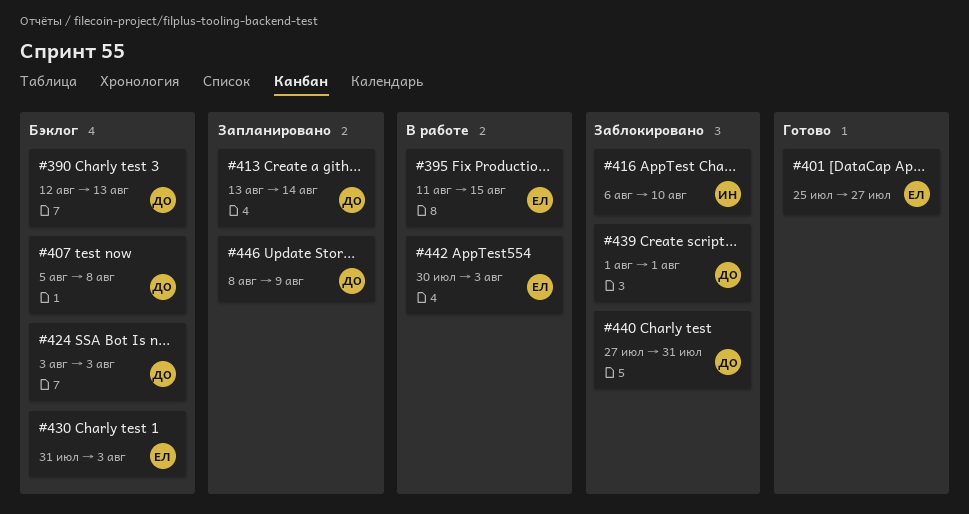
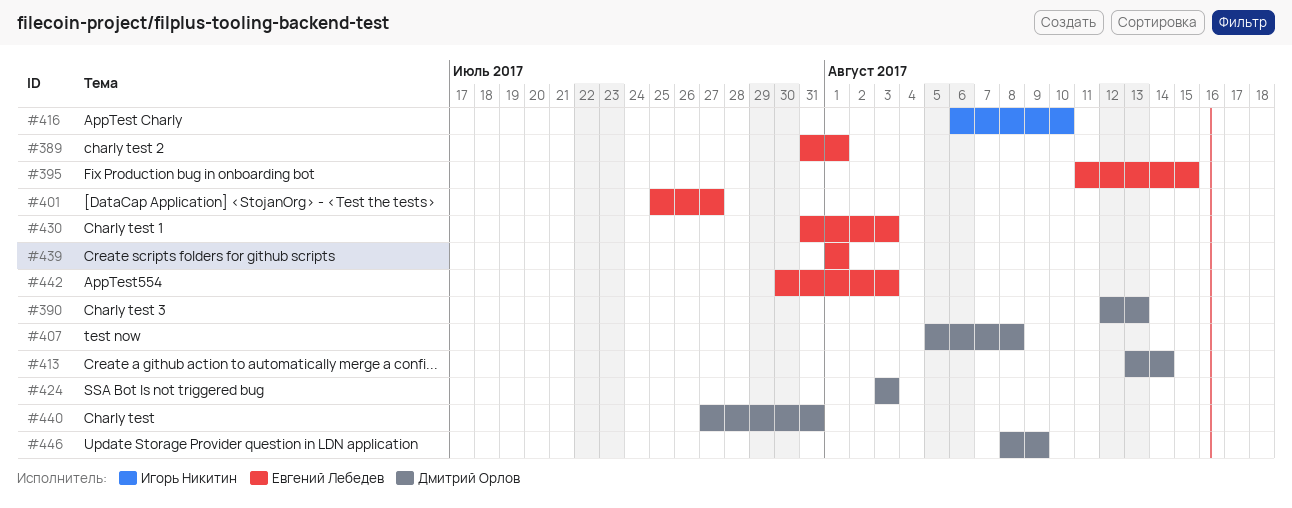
#389: none -> present
#439, owner: Дмитрий Орлов -> Евгений Лебедев

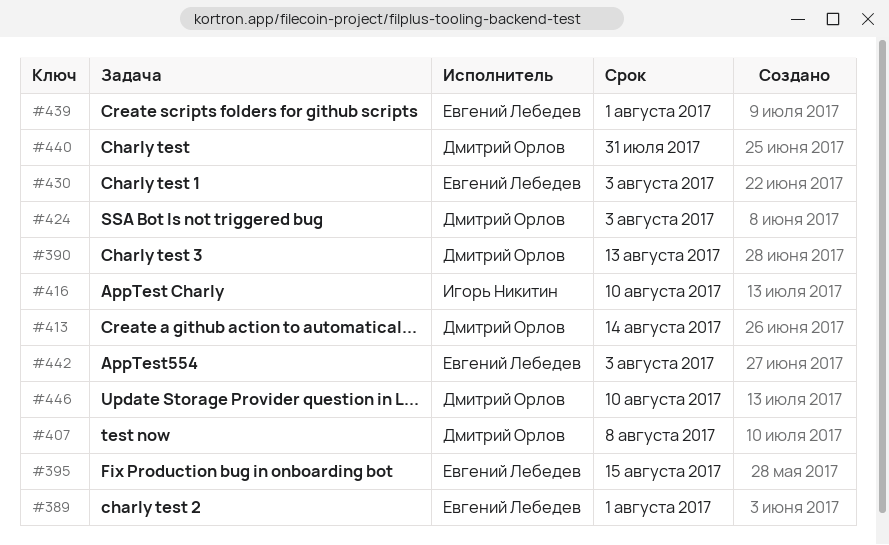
#401: present -> none
#446, due: Aug 9 -> Aug 10

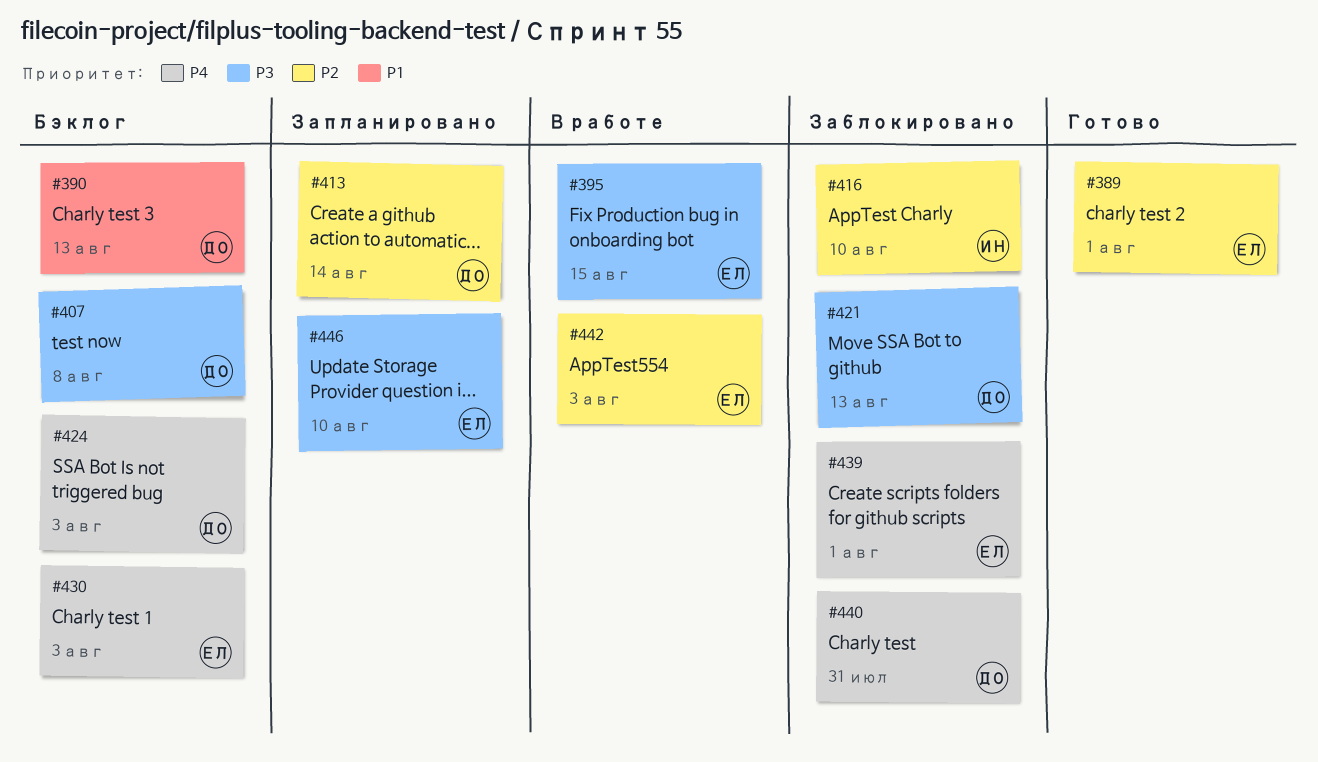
#421: none -> present
#446, owner: Дмитрий Орлов -> Евгений Лебедев

